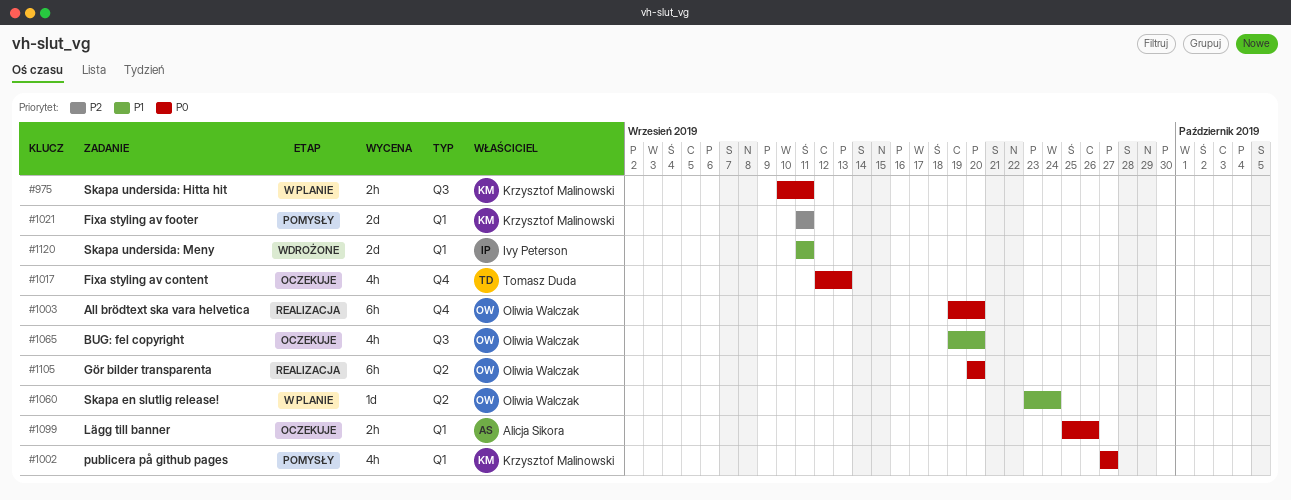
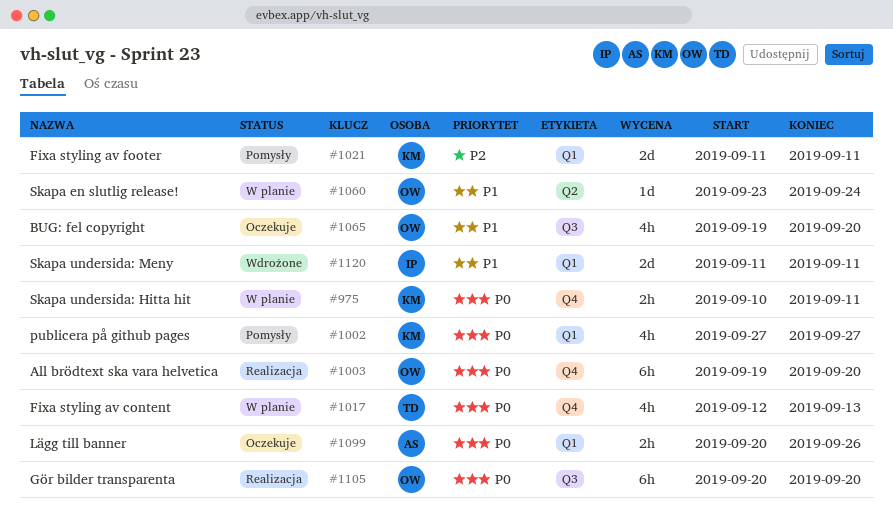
#975, label: Q3 -> Q4
#1017, status: Oczekuje -> W planie
#1099, start: Sep 25 -> Sep 20
#1105, label: Q2 -> Q3

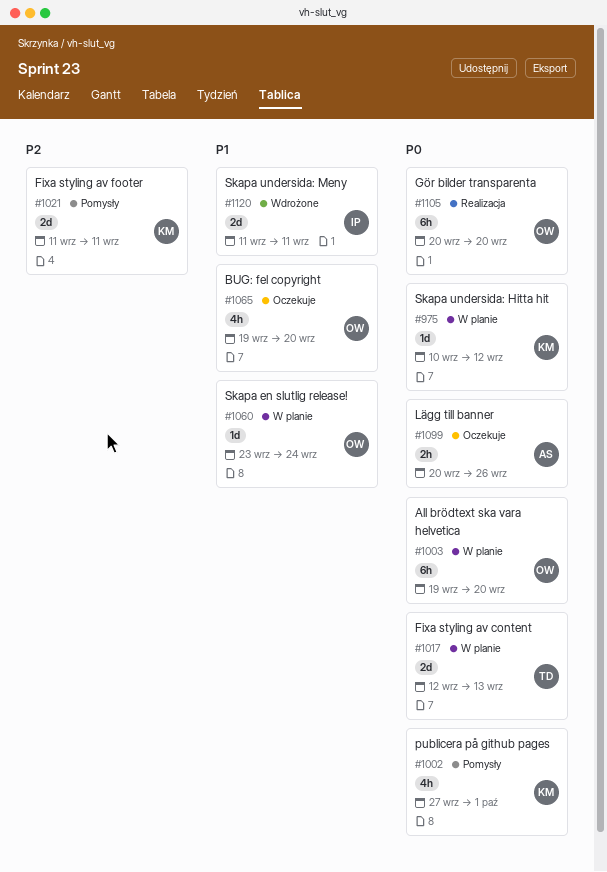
#975, estimate: 2h -> 1d
#975, due: Sep 11 -> Sep 12
#1002, due: Sep 27 -> Oct 1
#1003, status: Realizacja -> W planie
#1017, estimate: 4h -> 2d

